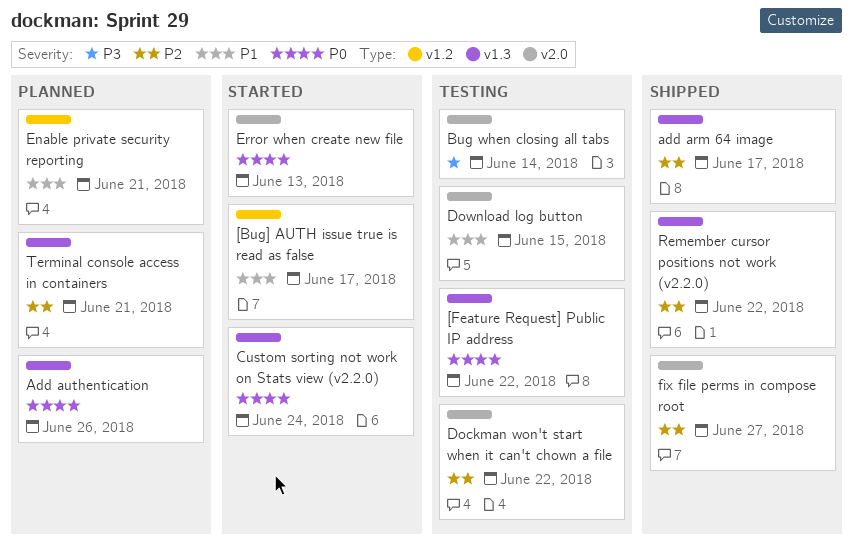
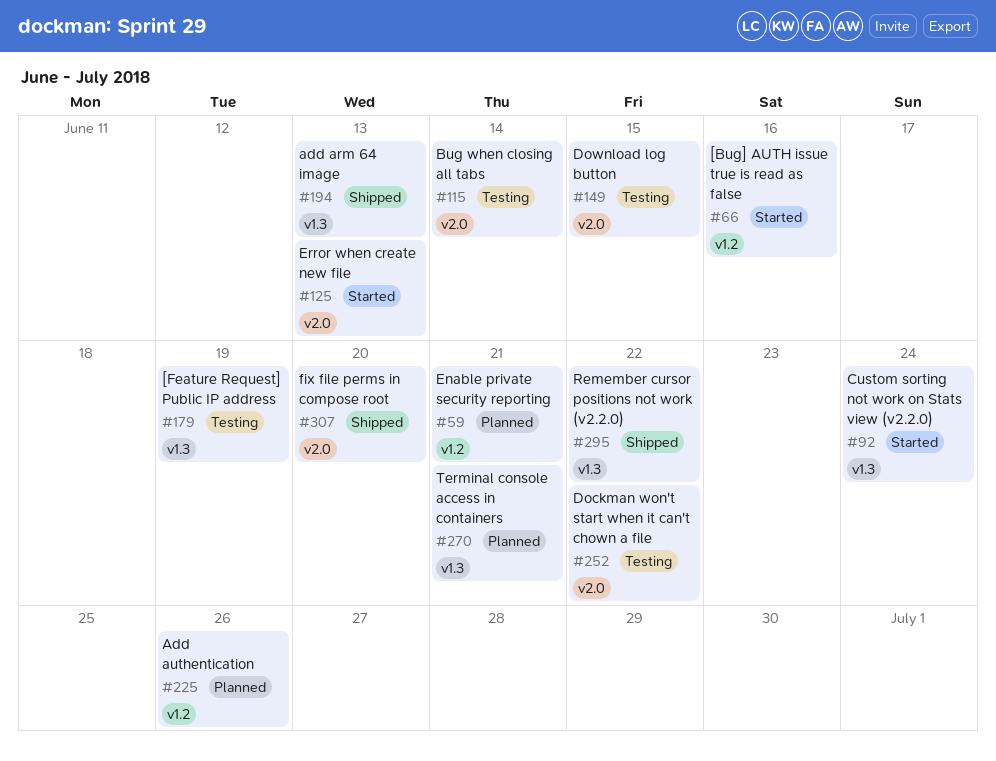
[Bug] AUTH issue true is read as false, due: Jun 17 -> Jun 16
[Feature Request] Public IP address, due: Jun 22 -> Jun 19
add arm 64 image, due: Jun 17 -> Jun 13
Add authentication, label: v1.3 -> v1.2
fix file perms in compose root, due: Jun 27 -> Jun 20

